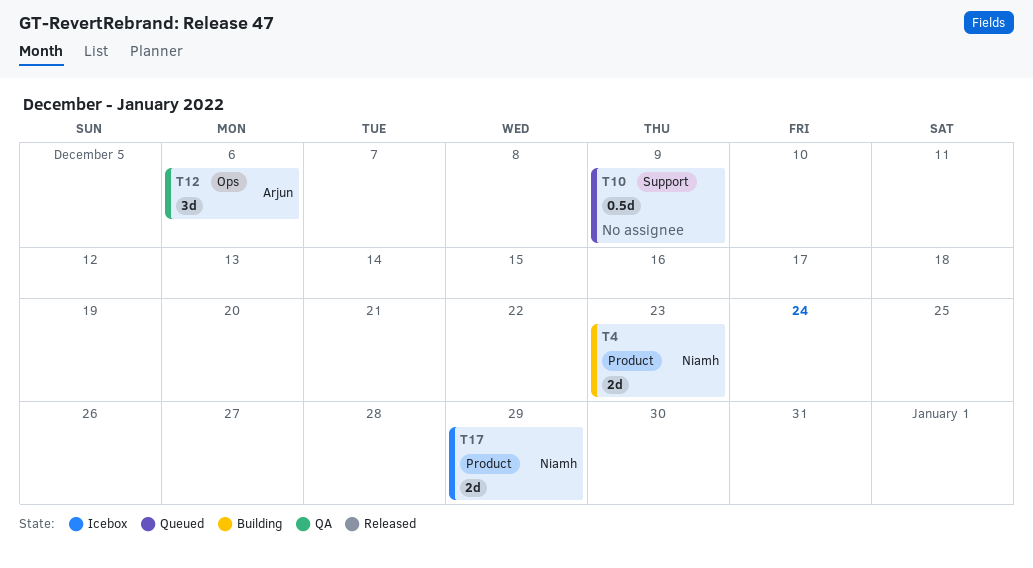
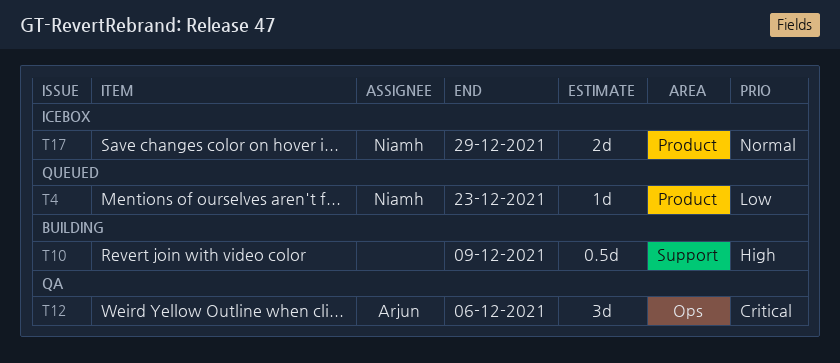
T4, status: Building -> Queued
T4, estimate: 2d -> 1d
T10, status: Queued -> Building

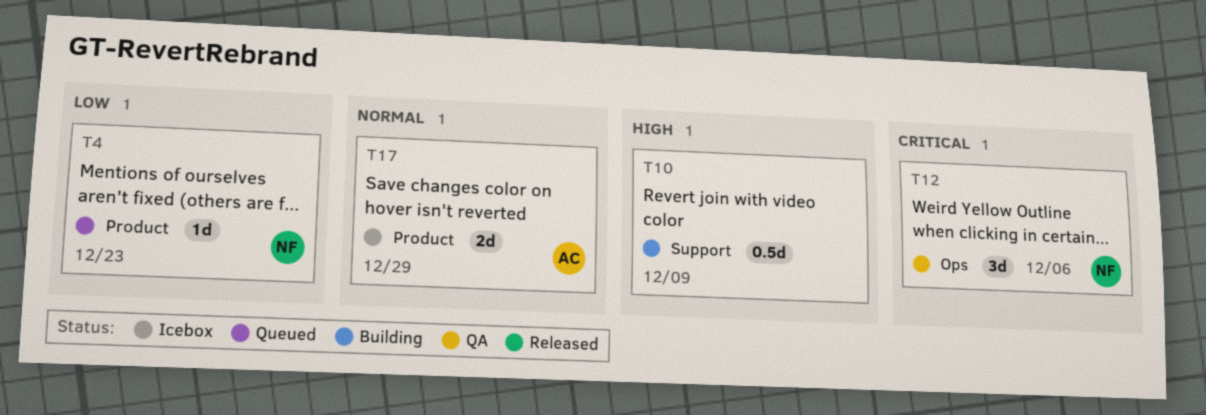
T12, owner: Arjun -> Niamh
T17, owner: Niamh -> Arjun

